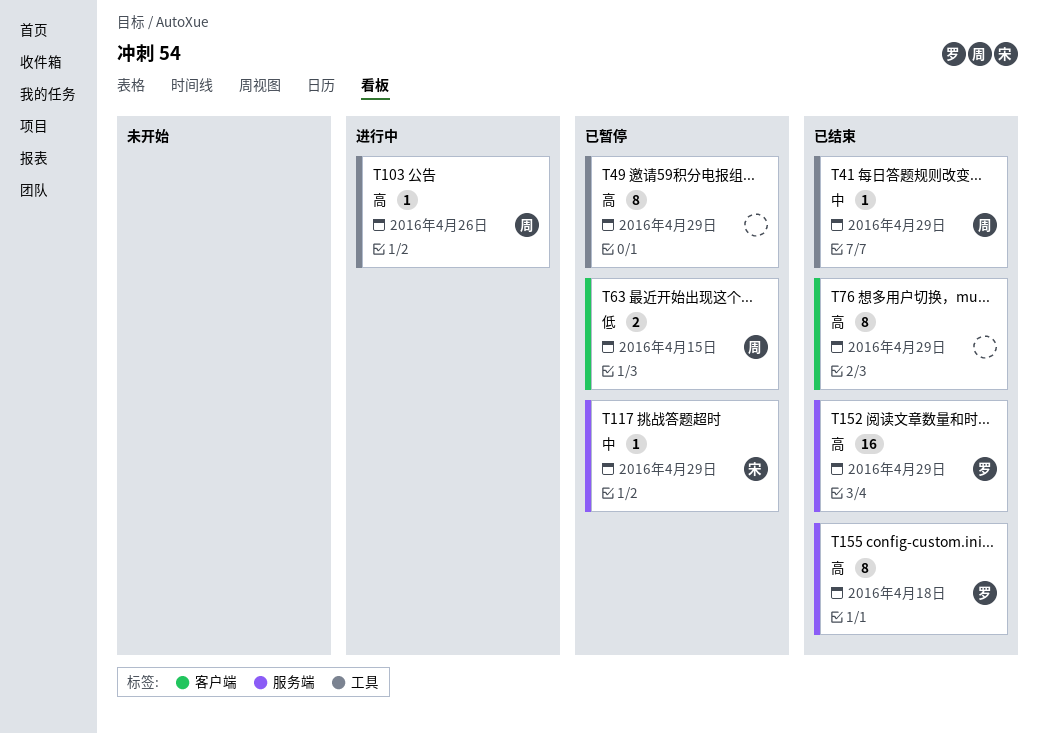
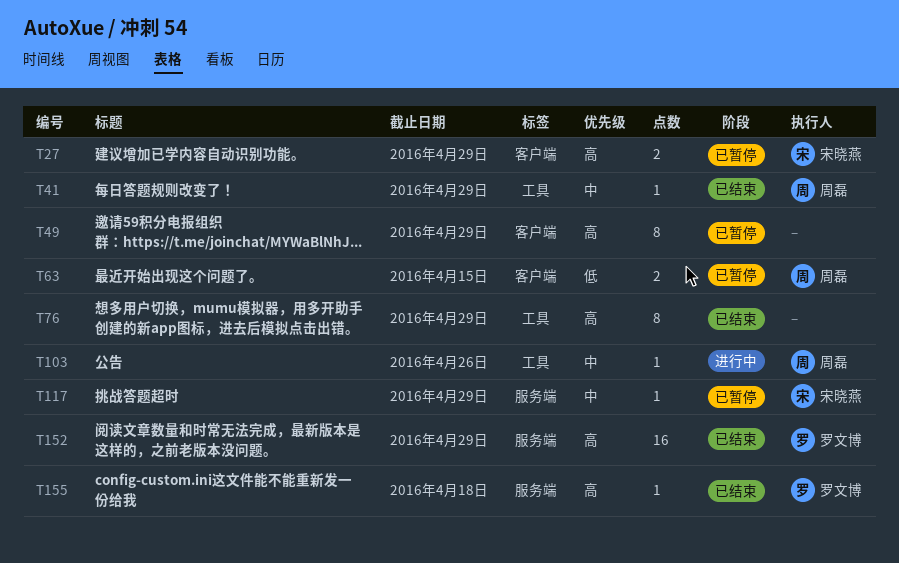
T27: none -> present
T49, label: 工具 -> 客户端
T76, label: 客户端 -> 工具
T103, priority: 高 -> 中
T155, estimate: 8 -> 1

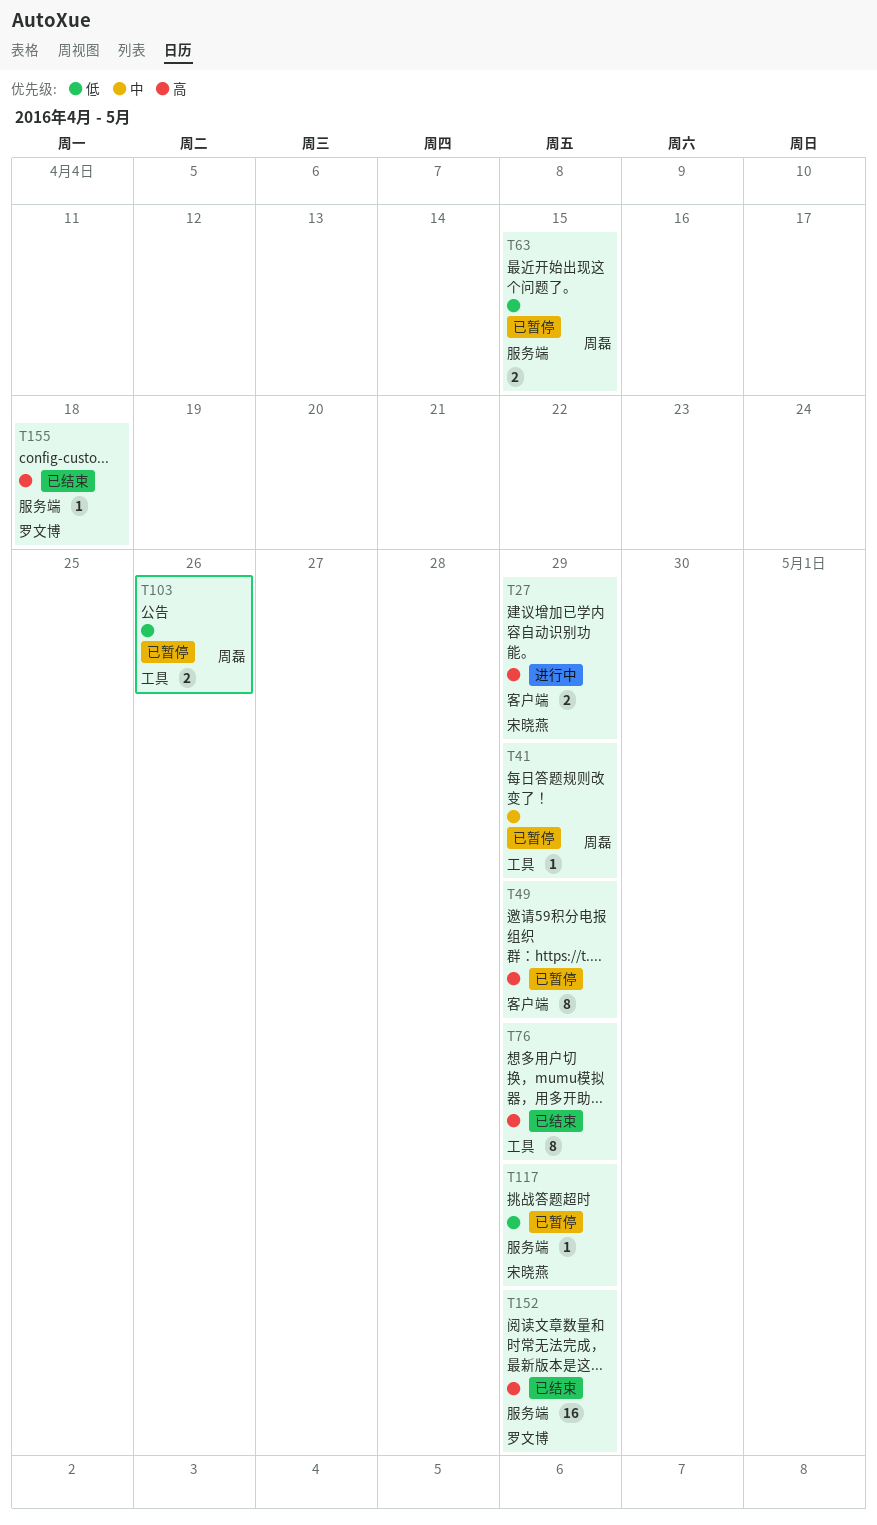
T27, status: 已暂停 -> 进行中
T41, status: 已结束 -> 已暂停
T63, label: 客户端 -> 服务端
T103, status: 进行中 -> 已暂停
T103, priority: 中 -> 低
T103, estimate: 1 -> 2
T117, priority: 中 -> 低

